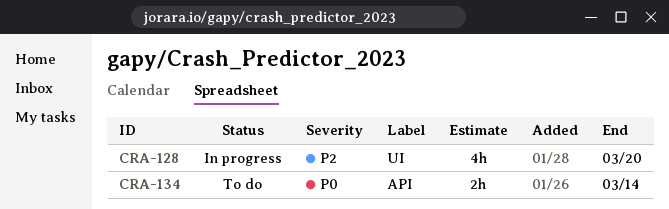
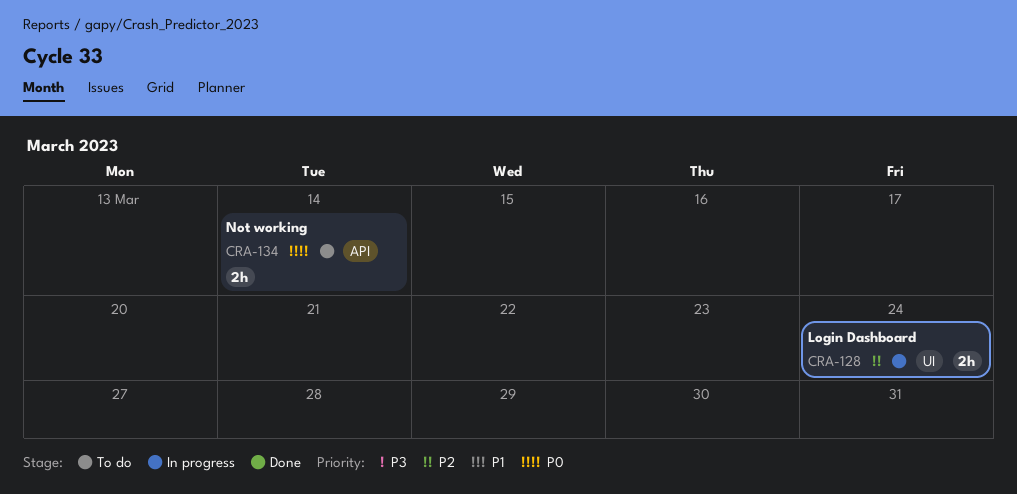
CRA-128, estimate: 4h -> 2h
CRA-128, due: Mar 20 -> Mar 24

